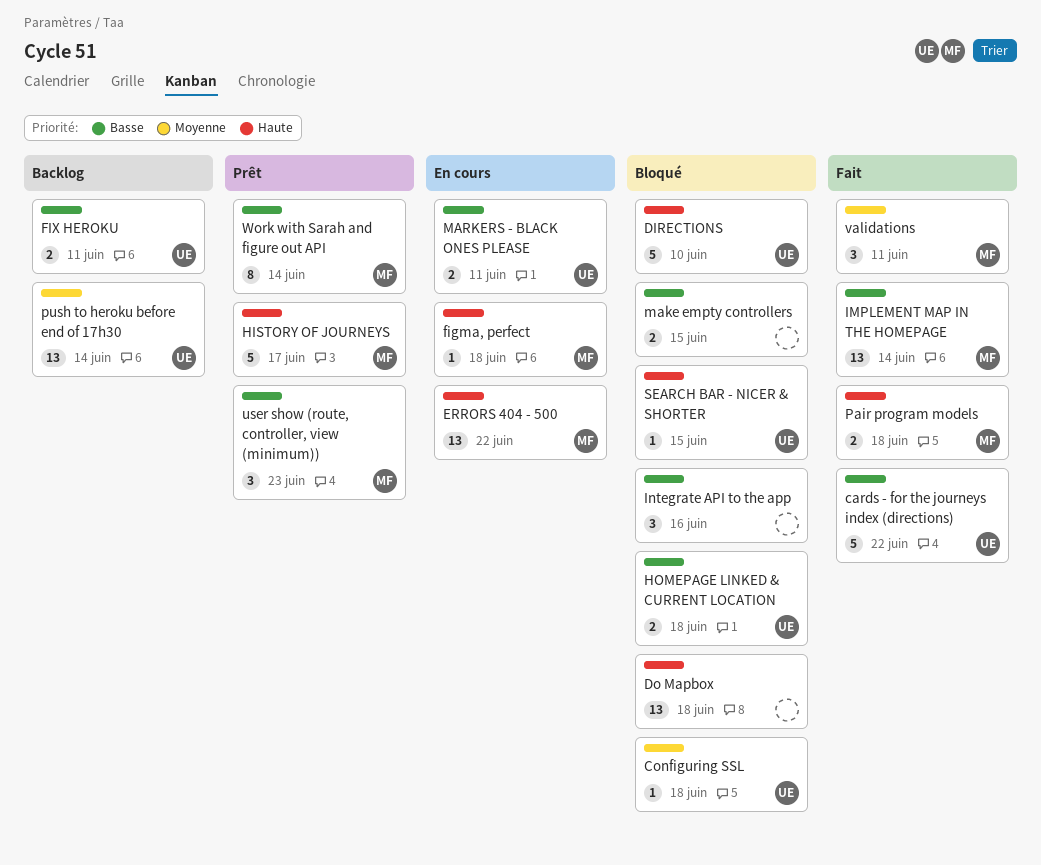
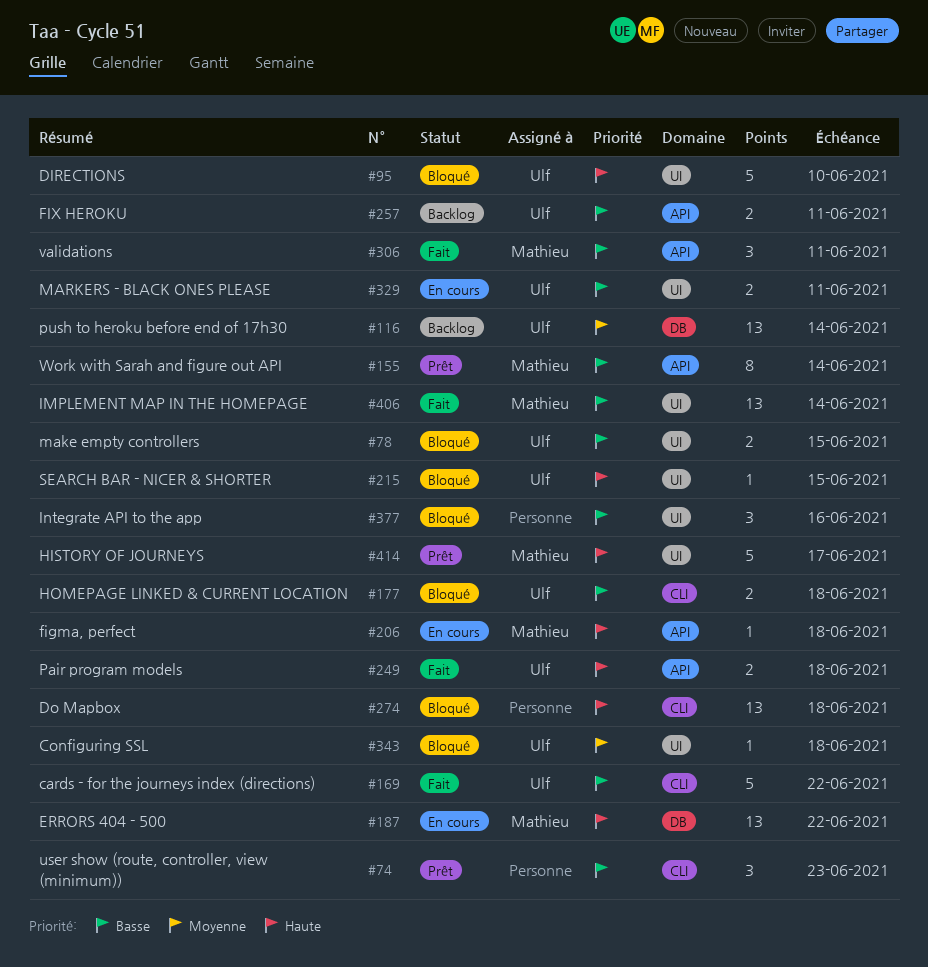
make empty controllers, owner: none -> Ulf
Pair program models, owner: Mathieu -> Ulf
user show (route, controller, view (minimum)), owner: Mathieu -> none
validations, priority: Moyenne -> Basse

